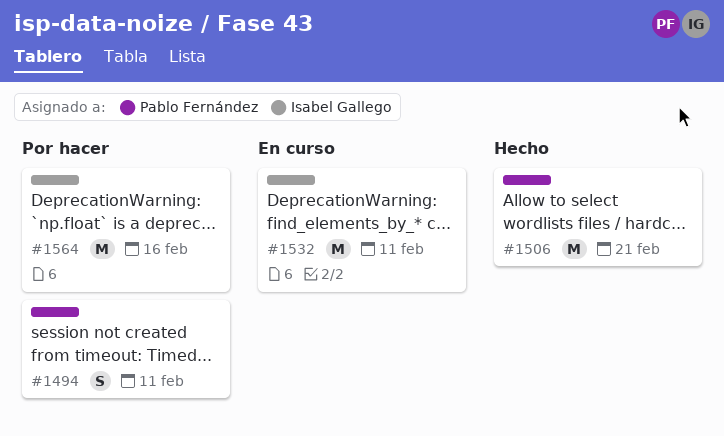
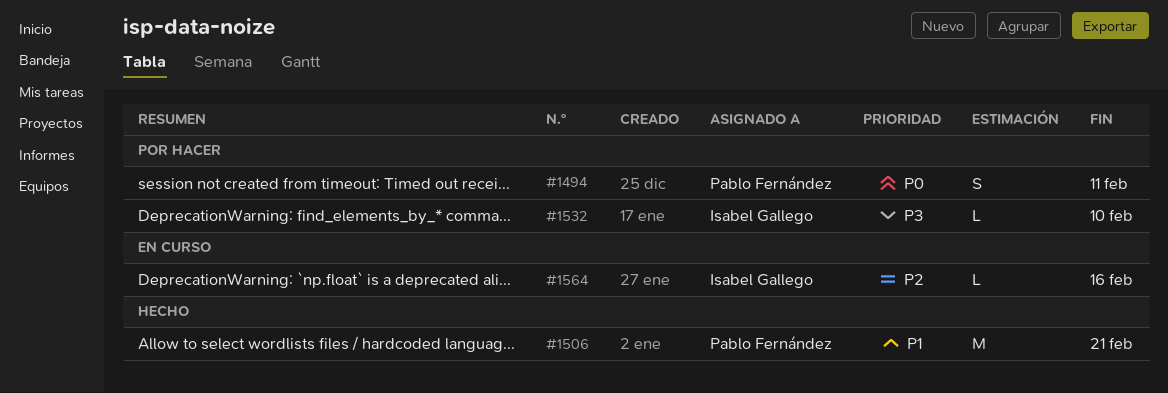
#1532, status: En curso -> Por hacer
#1532, estimate: M -> L
#1532, due: Feb 11 -> Feb 10
#1564, status: Por hacer -> En curso
#1564, estimate: M -> L

